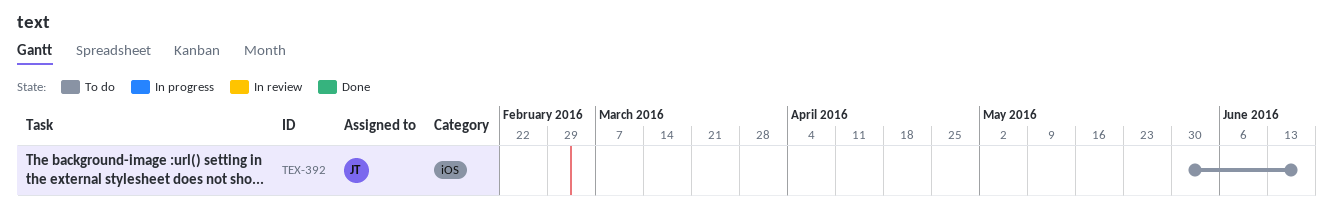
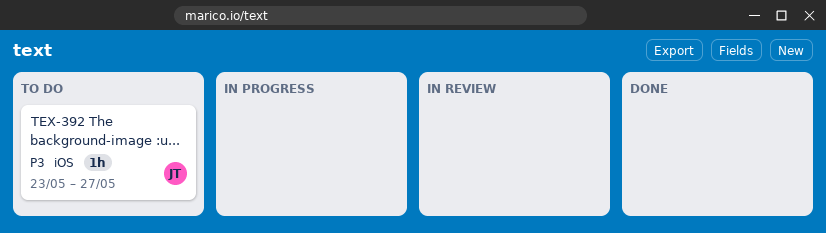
TEX-392, start: May 30 -> May 23
TEX-392, due: Jun 17 -> May 27

